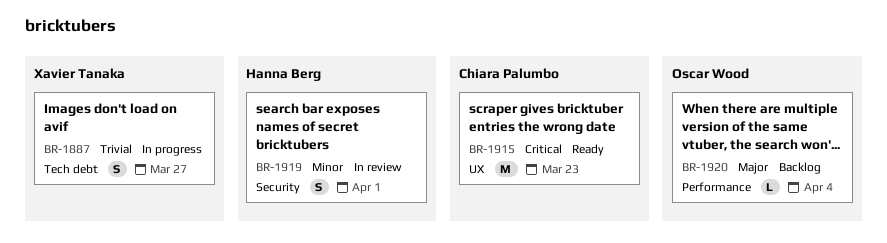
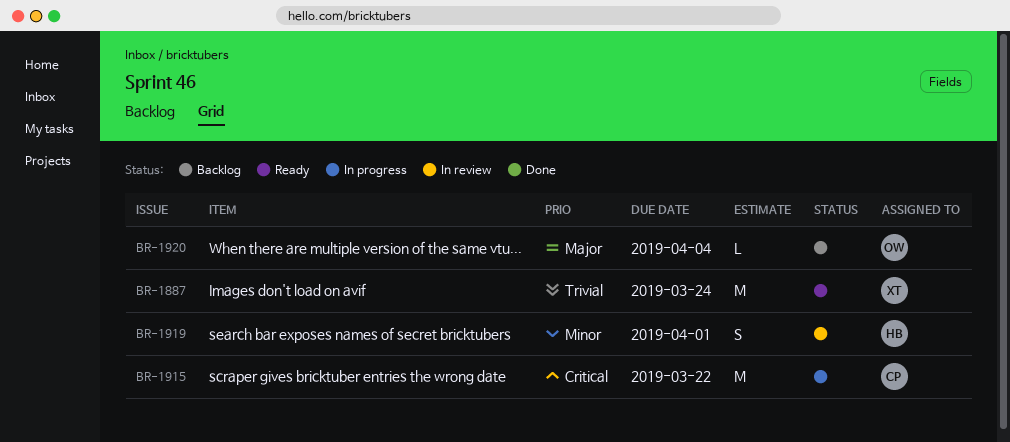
BR-1887, status: In progress -> Ready
BR-1887, estimate: S -> M
BR-1887, due: Mar 27 -> Mar 24
BR-1915, status: Ready -> In progress
BR-1915, due: Mar 23 -> Mar 22

